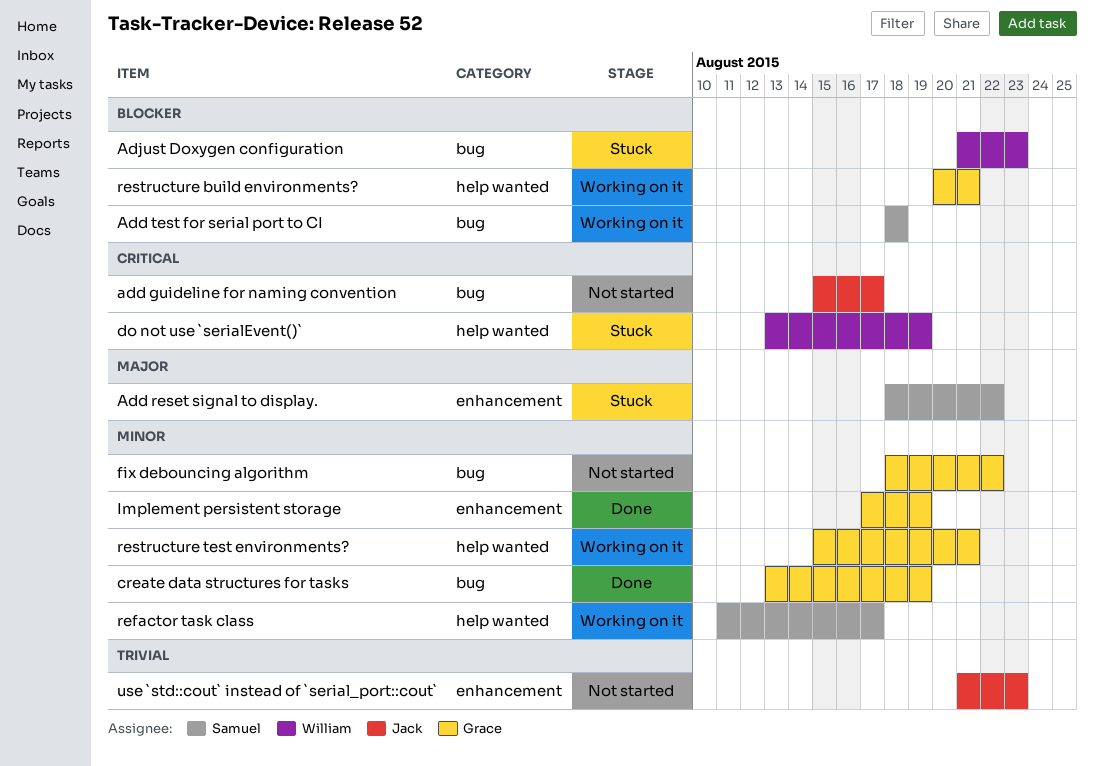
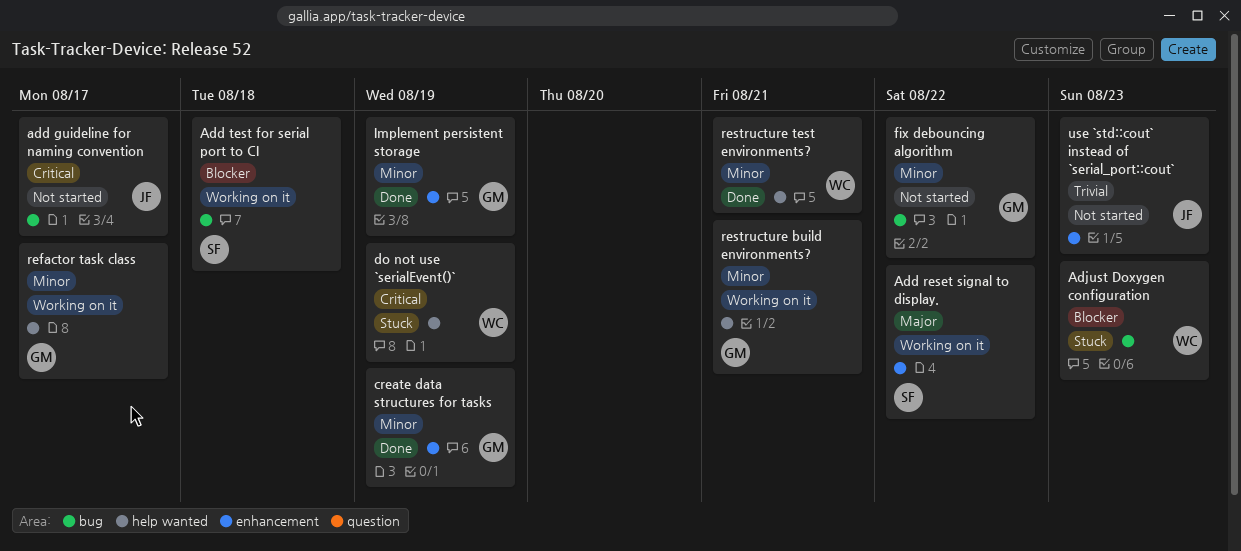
Add reset signal to display., status: Stuck -> Working on it
create data structures for tasks, label: bug -> enhancement
refactor task class, owner: Samuel -> Grace
restructure build environments?, priority: Blocker -> Minor
restructure test environments?, status: Working on it -> Done
restructure test environments?, owner: Grace -> William

